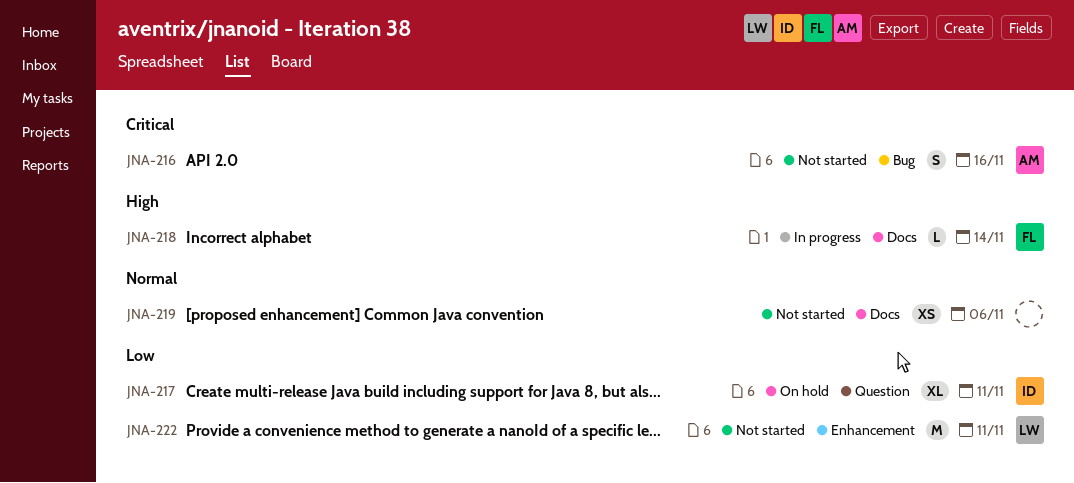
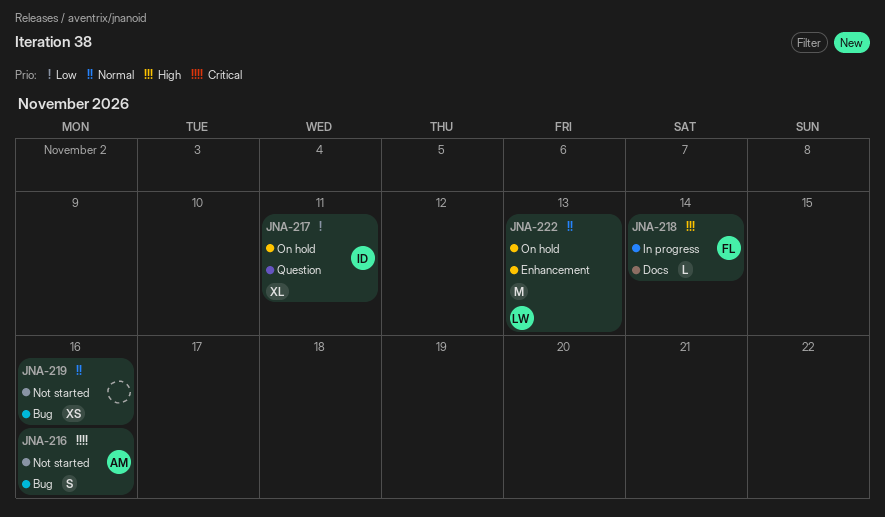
JNA-219, label: Docs -> Bug
JNA-219, due: Nov 6 -> Nov 16
JNA-222, status: Not started -> On hold
JNA-222, priority: Low -> Normal
JNA-222, due: Nov 11 -> Nov 13

